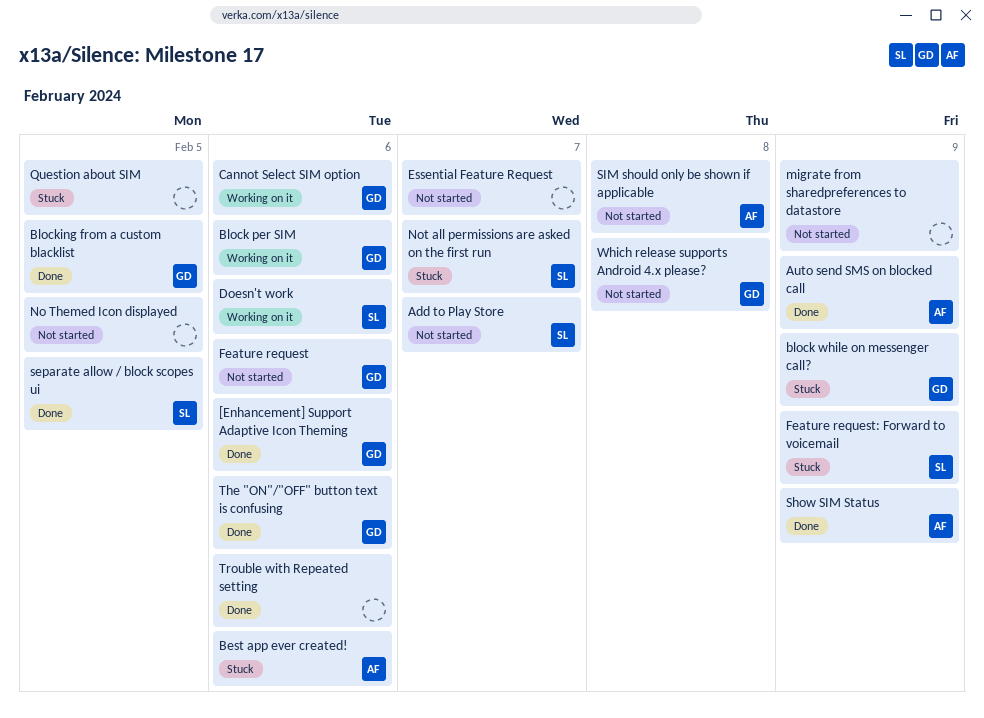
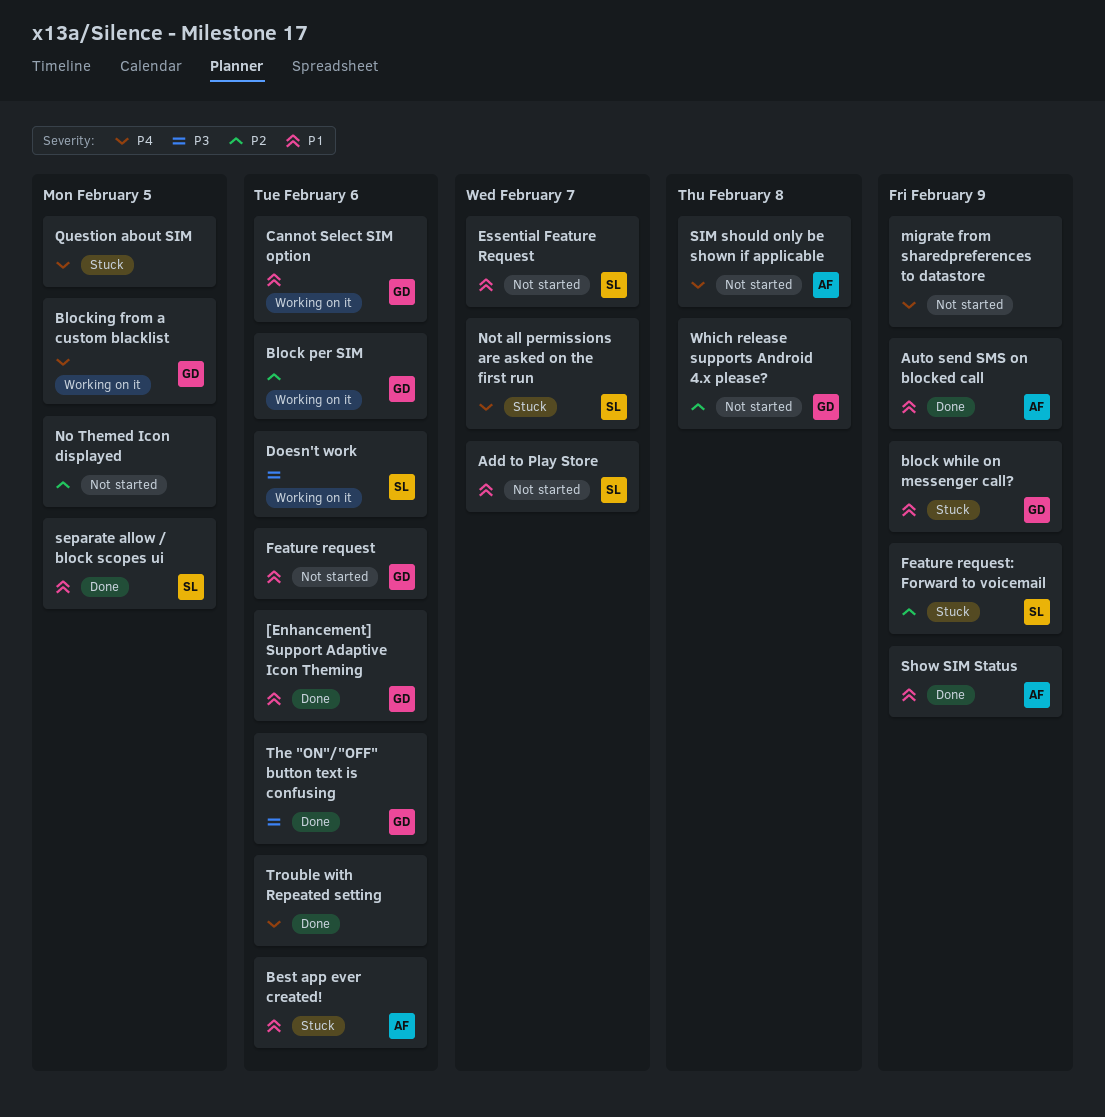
Blocking from a custom blacklist, status: Done -> Working on it
Essential Feature Request, owner: none -> SL

